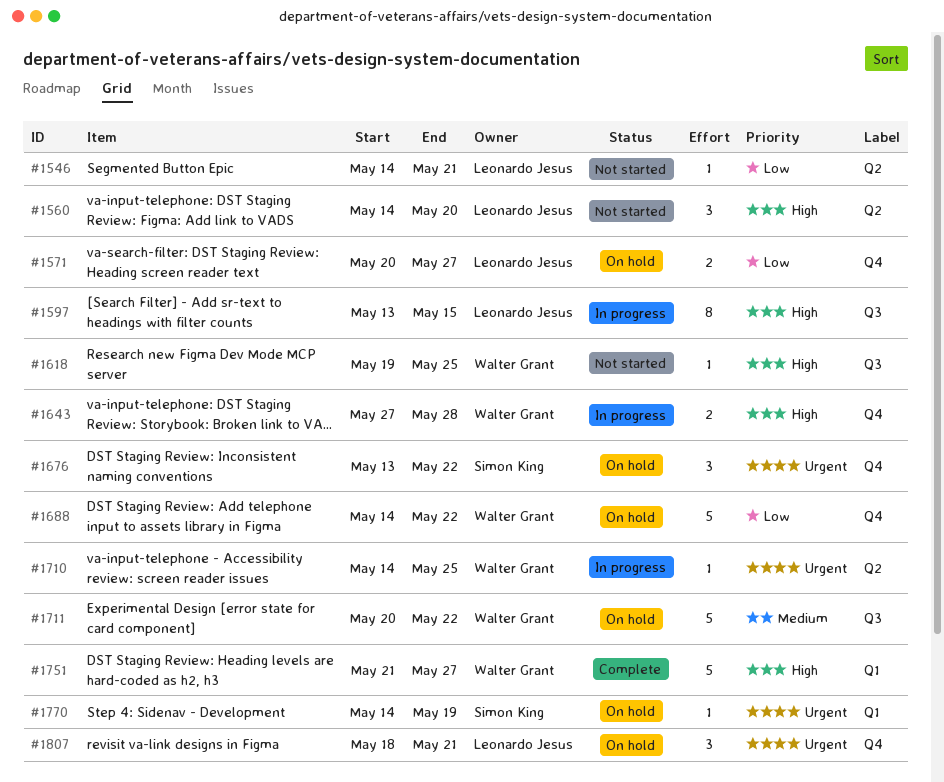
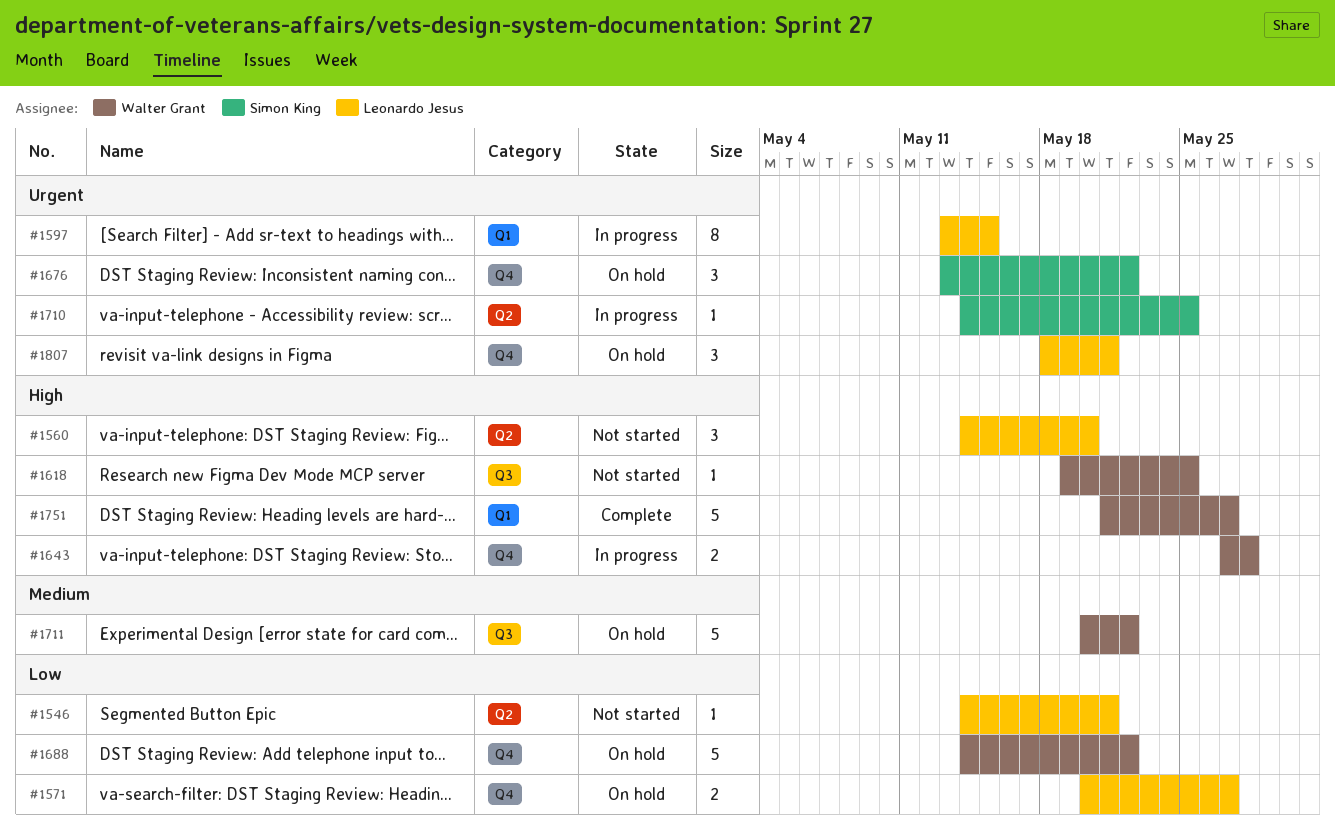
#1597, priority: High -> Urgent
#1597, label: Q3 -> Q1
#1710, owner: Walter Grant -> Simon King
#1770: present -> none

